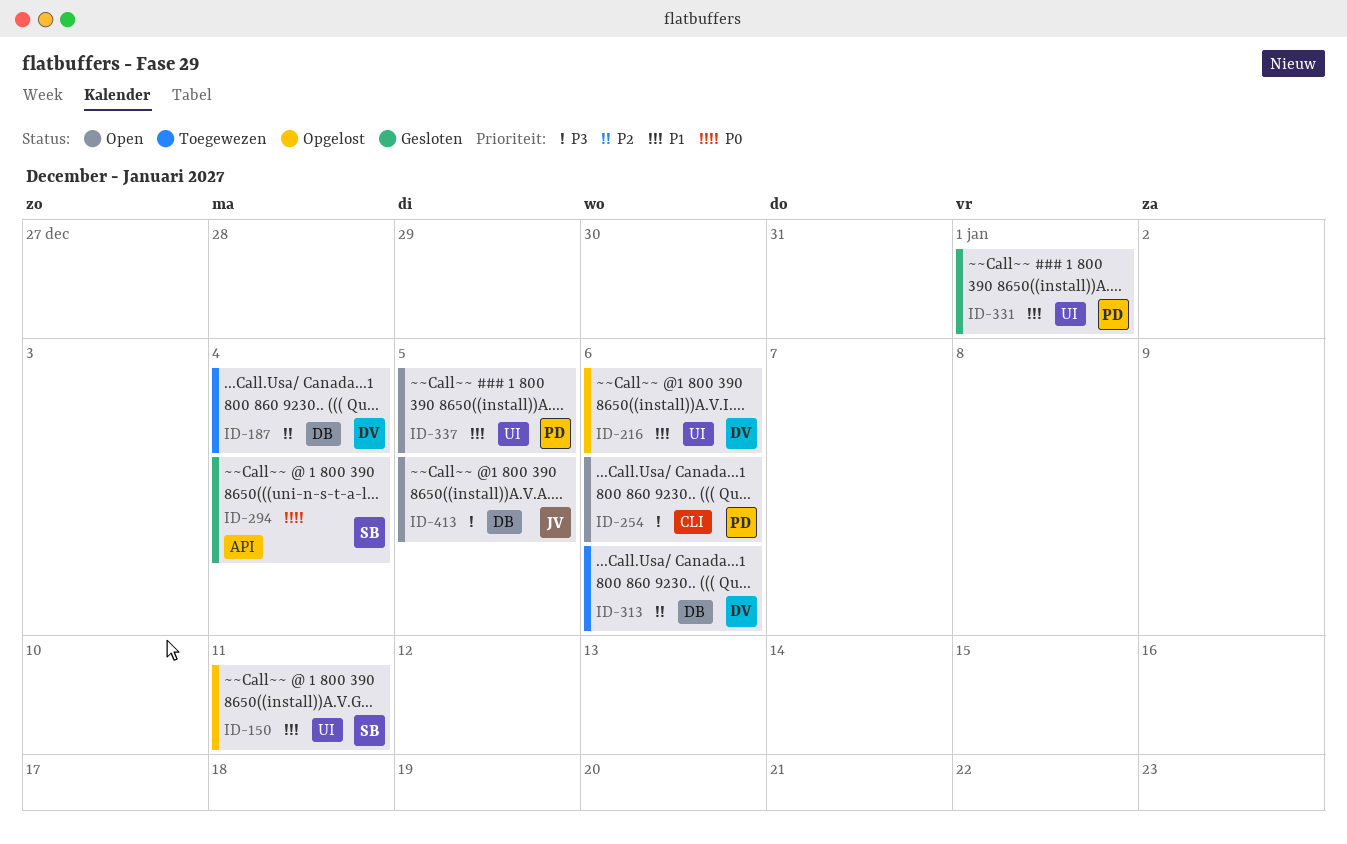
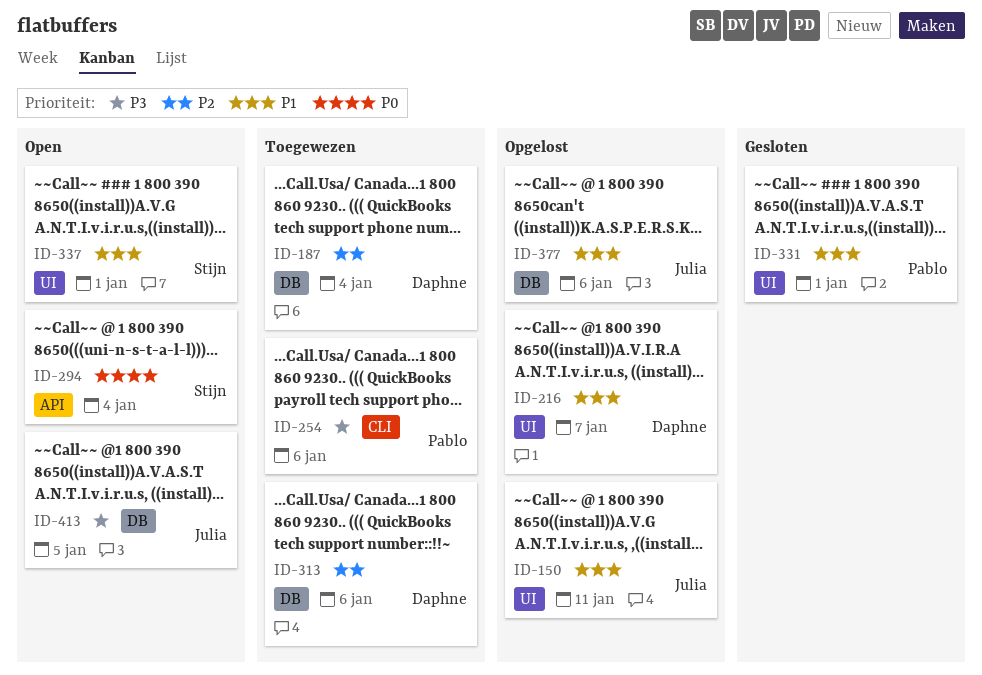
ID-150, owner: Stijn -> Julia
ID-216, due: Jan 6 -> Jan 7
ID-254, status: Open -> Toegewezen
ID-294, status: Gesloten -> Open
ID-337, owner: Pablo -> Stijn
ID-337, due: Jan 5 -> Jan 1
ID-377: none -> present

